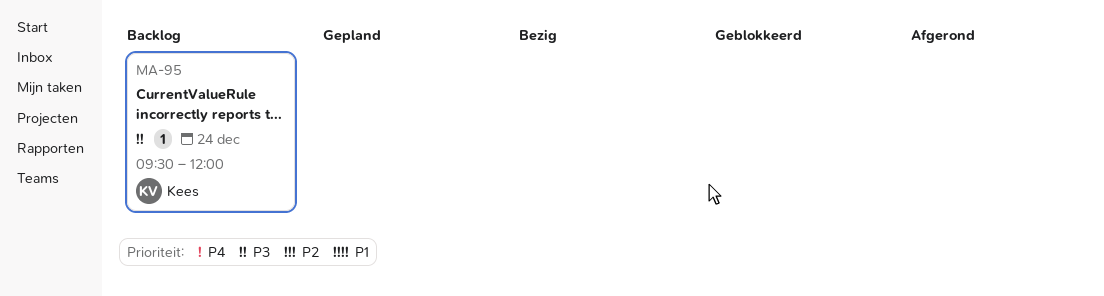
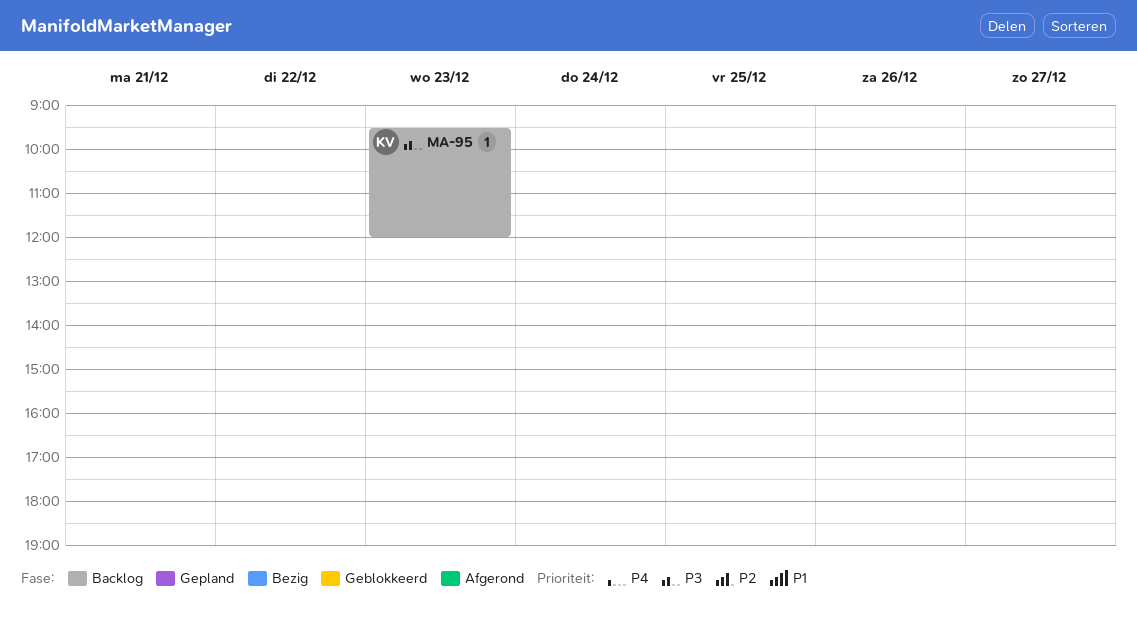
MA-95, day: Dec 24 -> Dec 23

